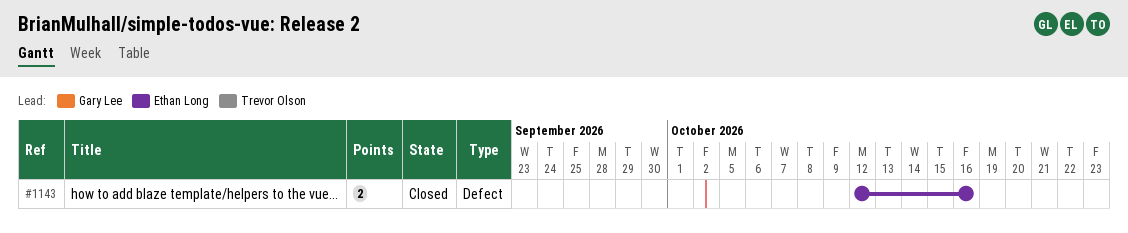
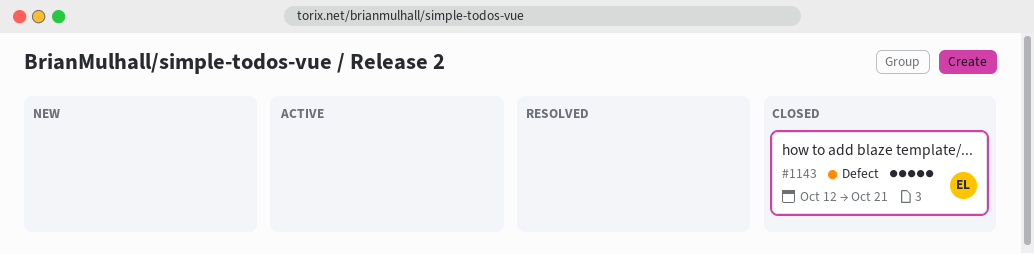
#1143, estimate: 2 -> 5
#1143, due: Oct 16 -> Oct 21

